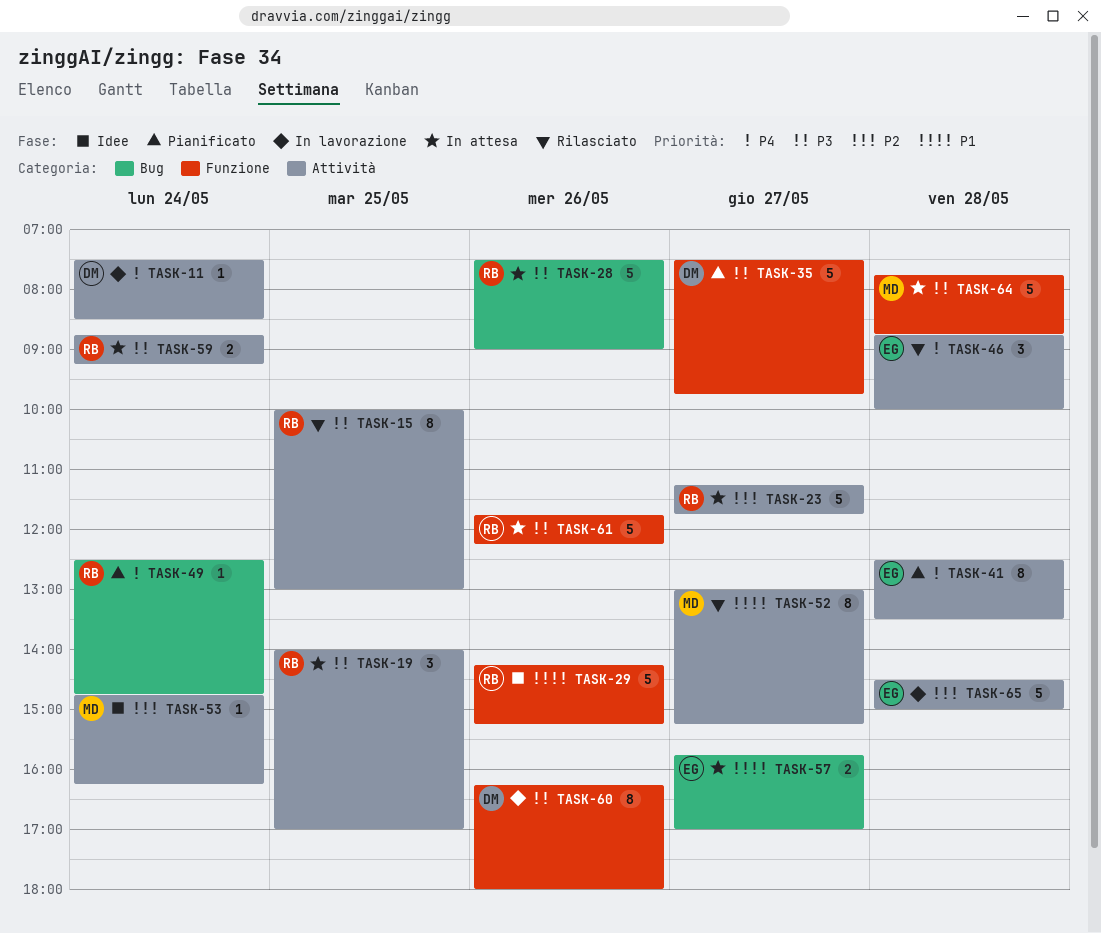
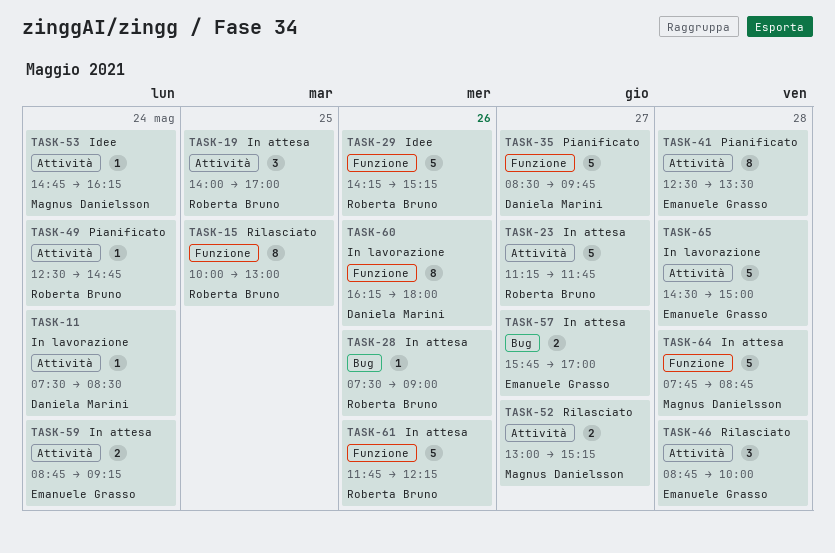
TASK-15, label: Attività -> Funzione
TASK-28, estimate: 5 -> 1
TASK-35, begins: 07:30 -> 08:30
TASK-49, label: Bug -> Attività
TASK-52, estimate: 8 -> 2
TASK-59, owner: Roberta Bruno -> Emanuele Grasso

